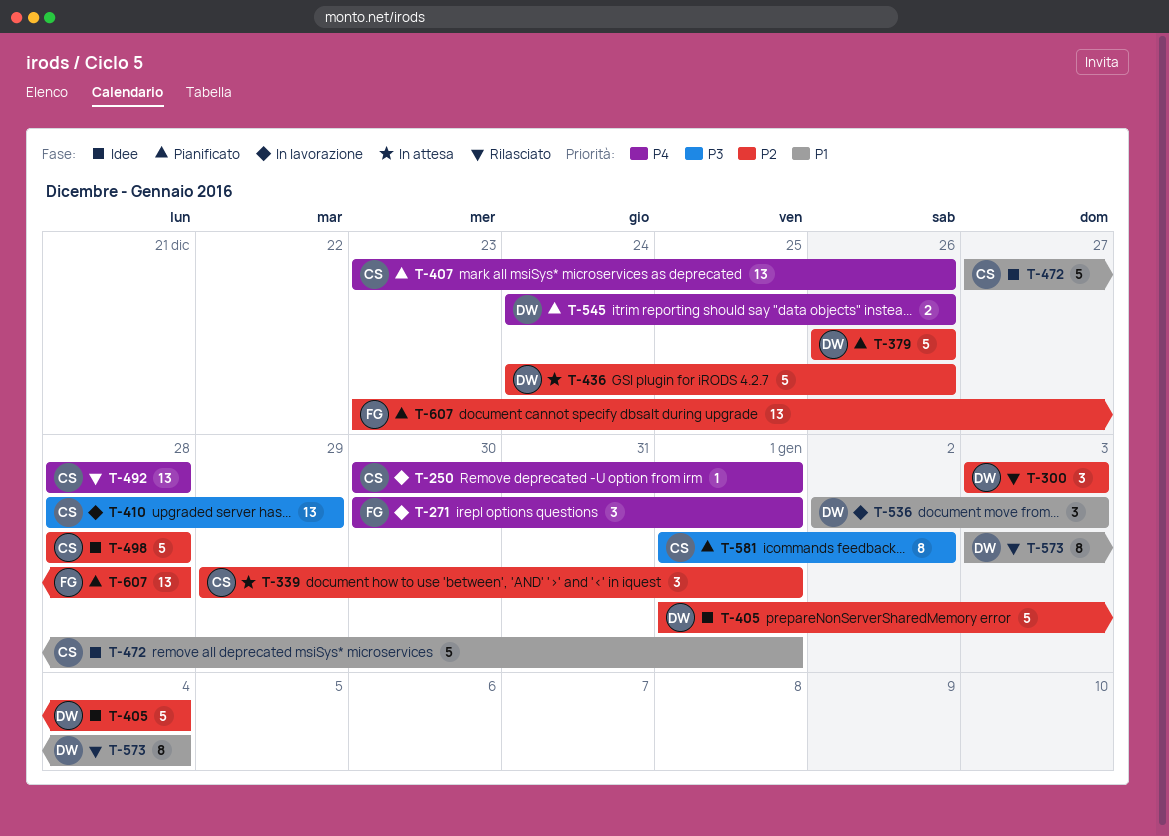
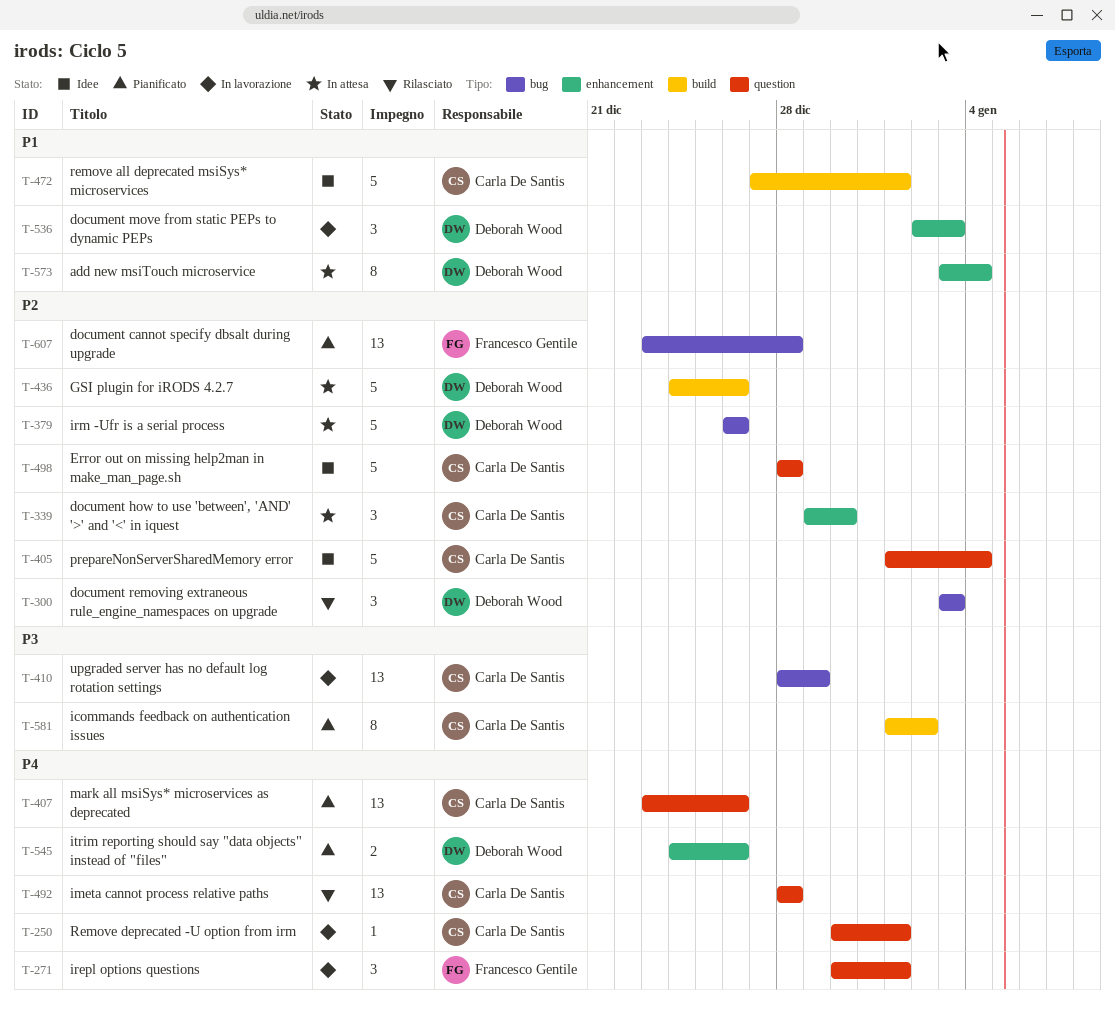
T-339, due: Jan 1 -> Dec 30
T-379, status: Pianificato -> In attesa
T-405, owner: Deborah Wood -> Carla De Santis
T-573, status: Rilasciato -> In attesa

